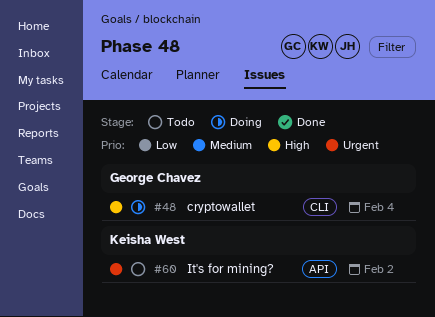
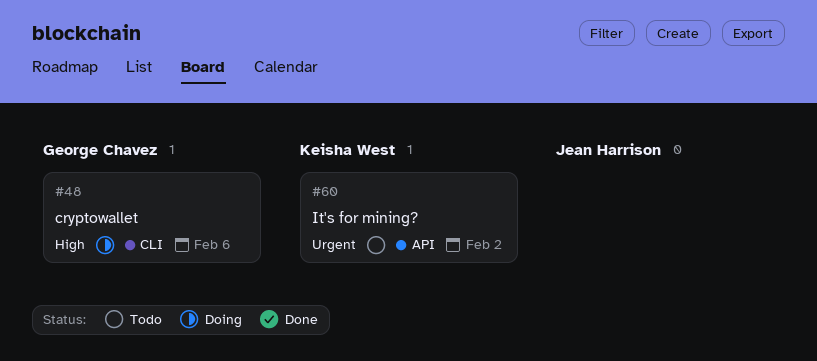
#48, due: Feb 4 -> Feb 6

